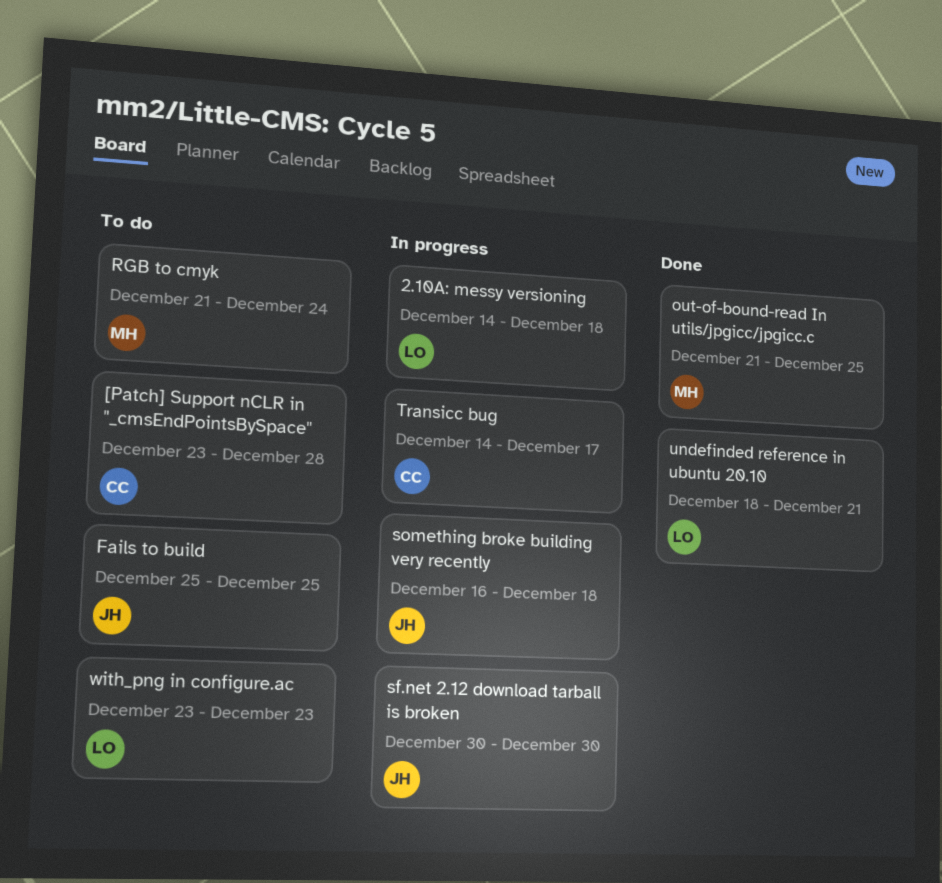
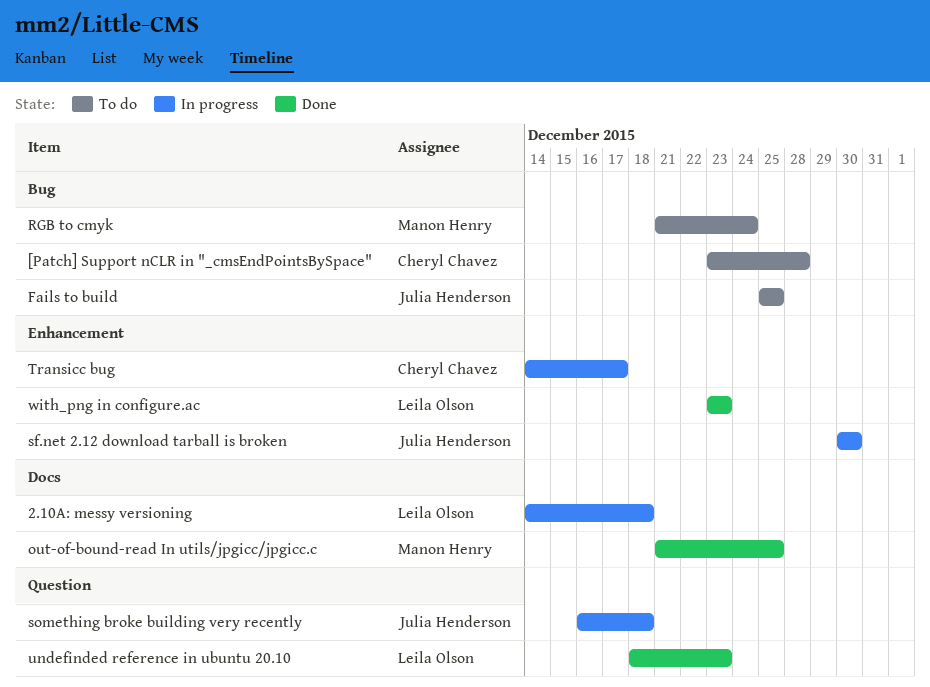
undefinded reference in ubuntu 20.10, due: Dec 21 -> Dec 23
with_png in configure.ac, status: To do -> Done

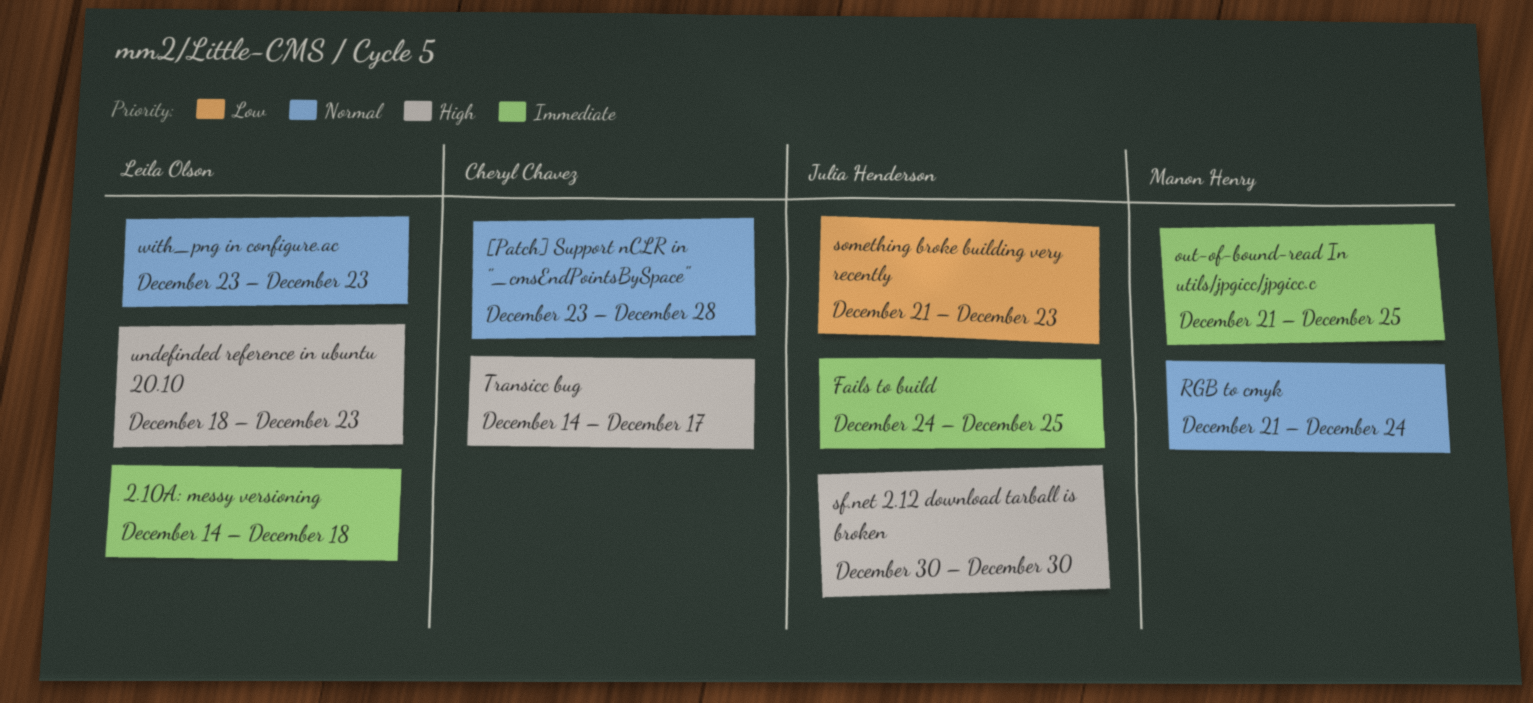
Fails to build, start: Dec 25 -> Dec 24
something broke building very recently, start: Dec 16 -> Dec 21
something broke building very recently, due: Dec 18 -> Dec 23

